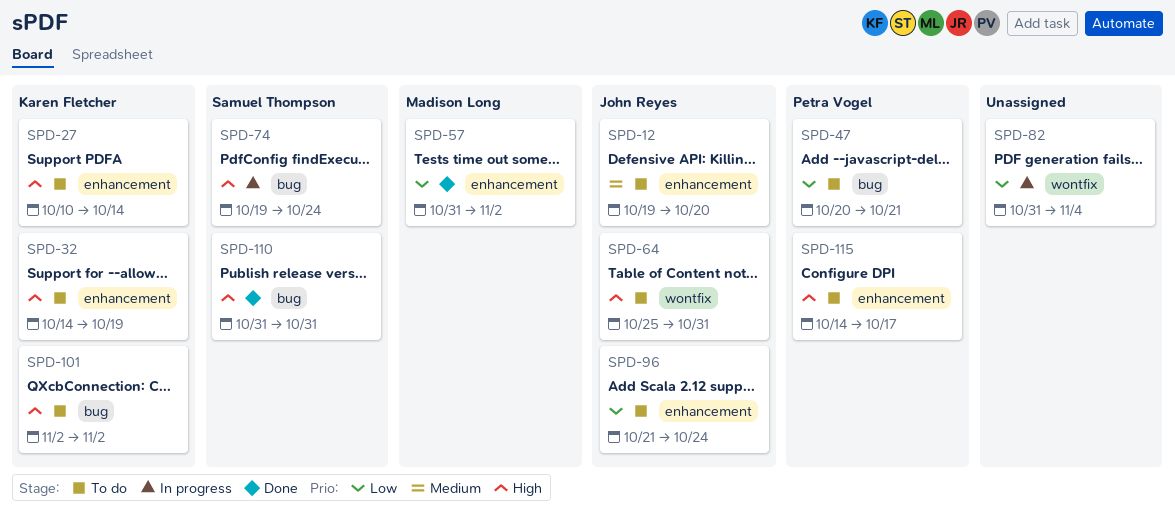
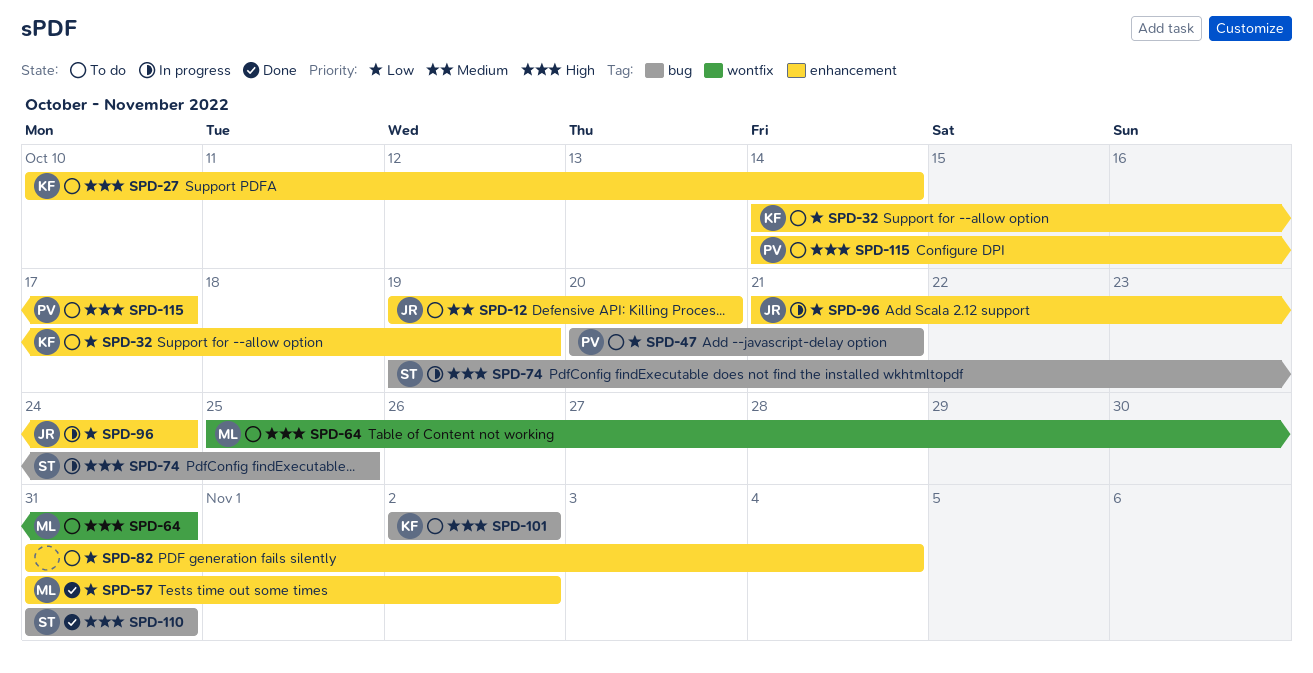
SPD-32, priority: High -> Low
SPD-64, owner: John Reyes -> Madison Long
SPD-74, due: Oct 24 -> Oct 25
SPD-82, status: In progress -> To do
SPD-82, label: wontfix -> enhancement
SPD-96, status: To do -> In progress

